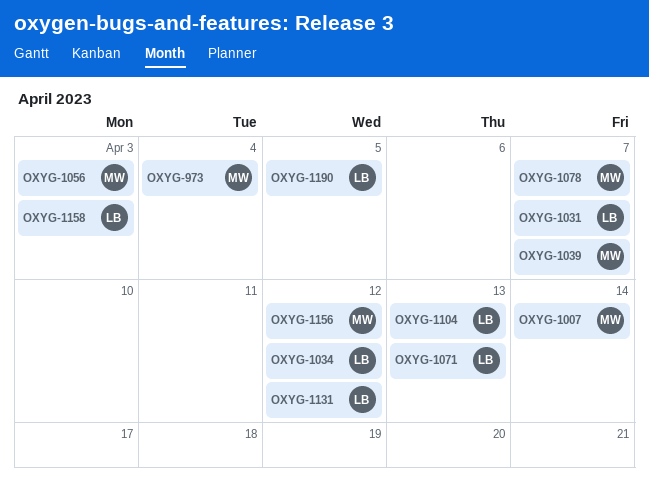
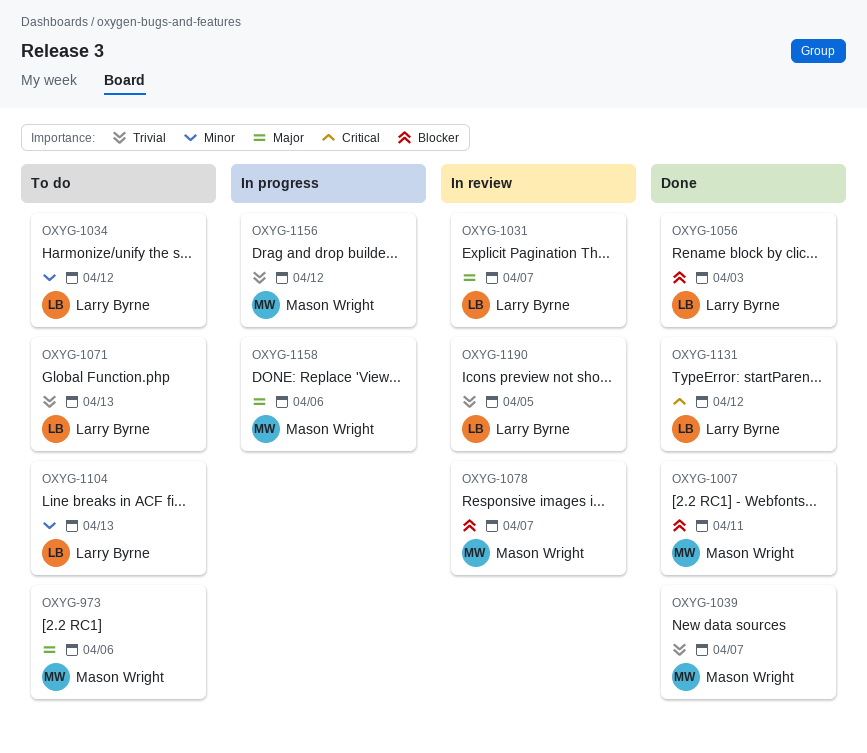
OXYG-973, due: Apr 4 -> Apr 6
OXYG-1007, due: Apr 14 -> Apr 11
OXYG-1056, owner: Mason Wright -> Larry Byrne
OXYG-1158, owner: Larry Byrne -> Mason Wright
OXYG-1158, due: Apr 3 -> Apr 6

